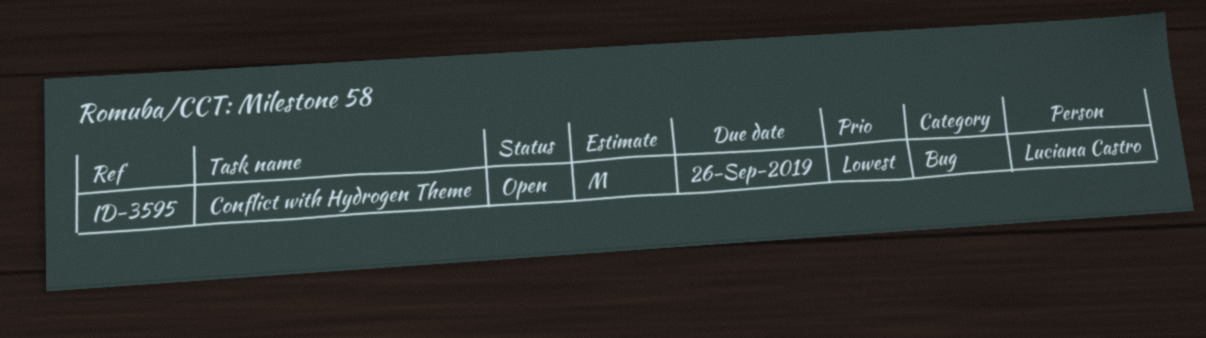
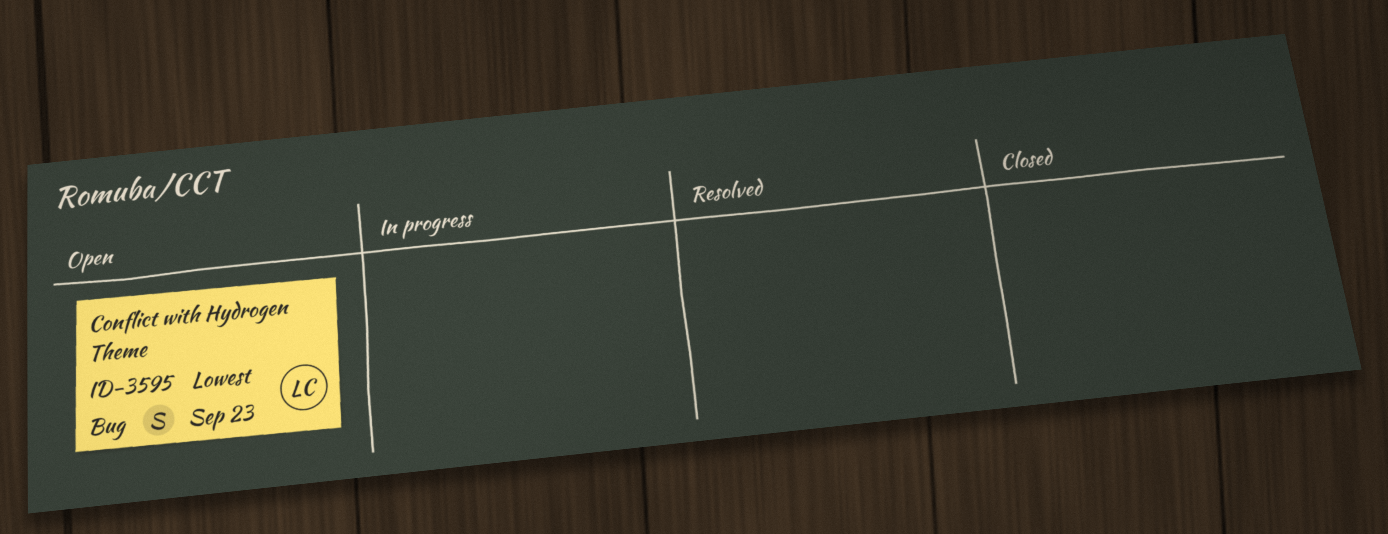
ID-3595, estimate: M -> S
ID-3595, due: Sep 26 -> Sep 23

